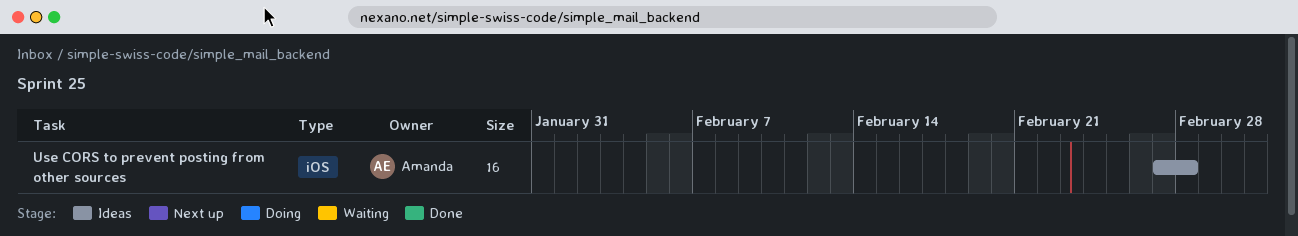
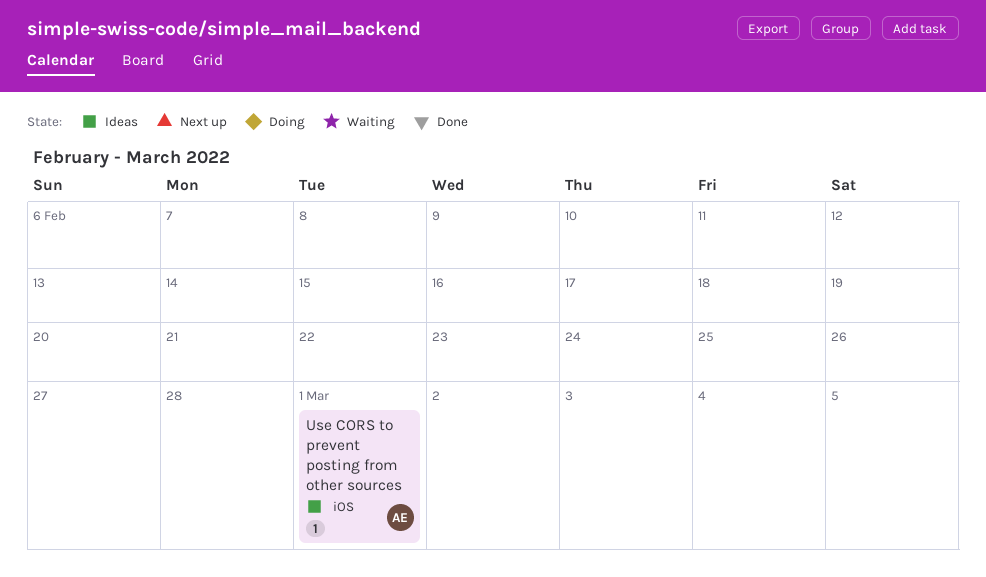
Use CORS to prevent posting from other sources, estimate: 16 -> 1
Use CORS to prevent posting from other sources, due: Feb 28 -> Mar 1

